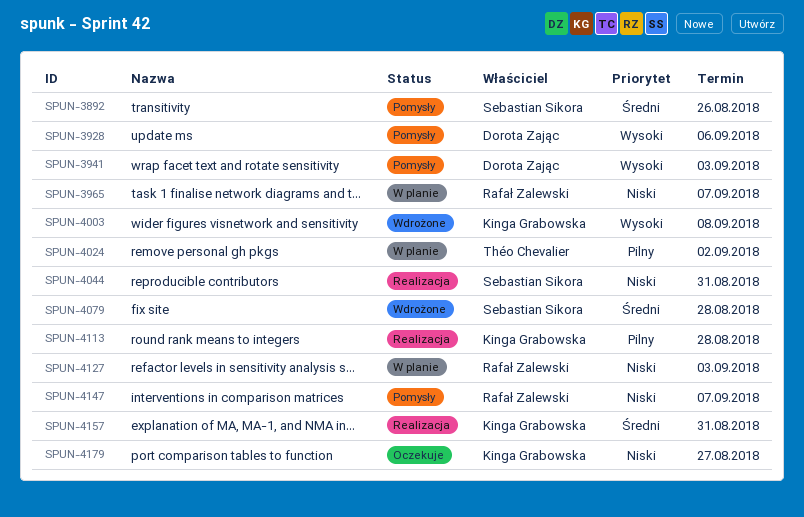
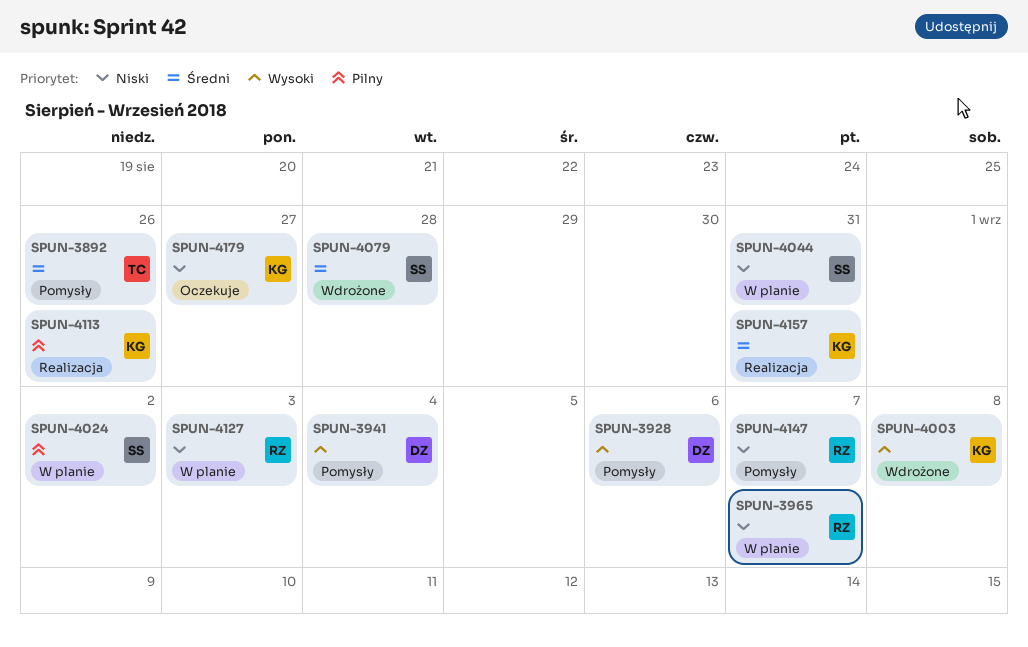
SPUN-3892, owner: Sebastian Sikora -> Théo Chevalier
SPUN-3941, due: Sep 3 -> Sep 4
SPUN-4024, owner: Théo Chevalier -> Sebastian Sikora
SPUN-4044, status: Realizacja -> W planie
SPUN-4113, due: Aug 28 -> Aug 26

